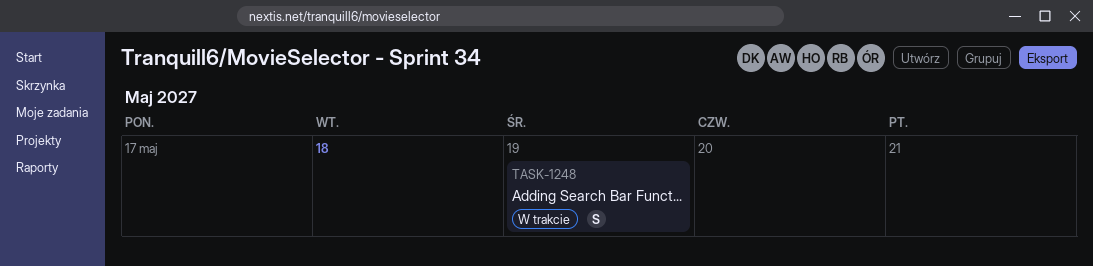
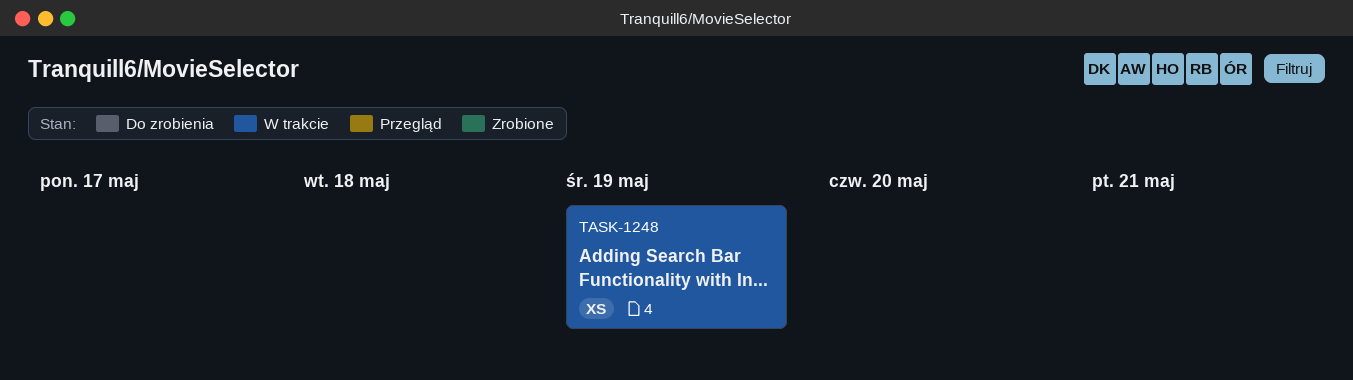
TASK-1248, estimate: S -> XS

